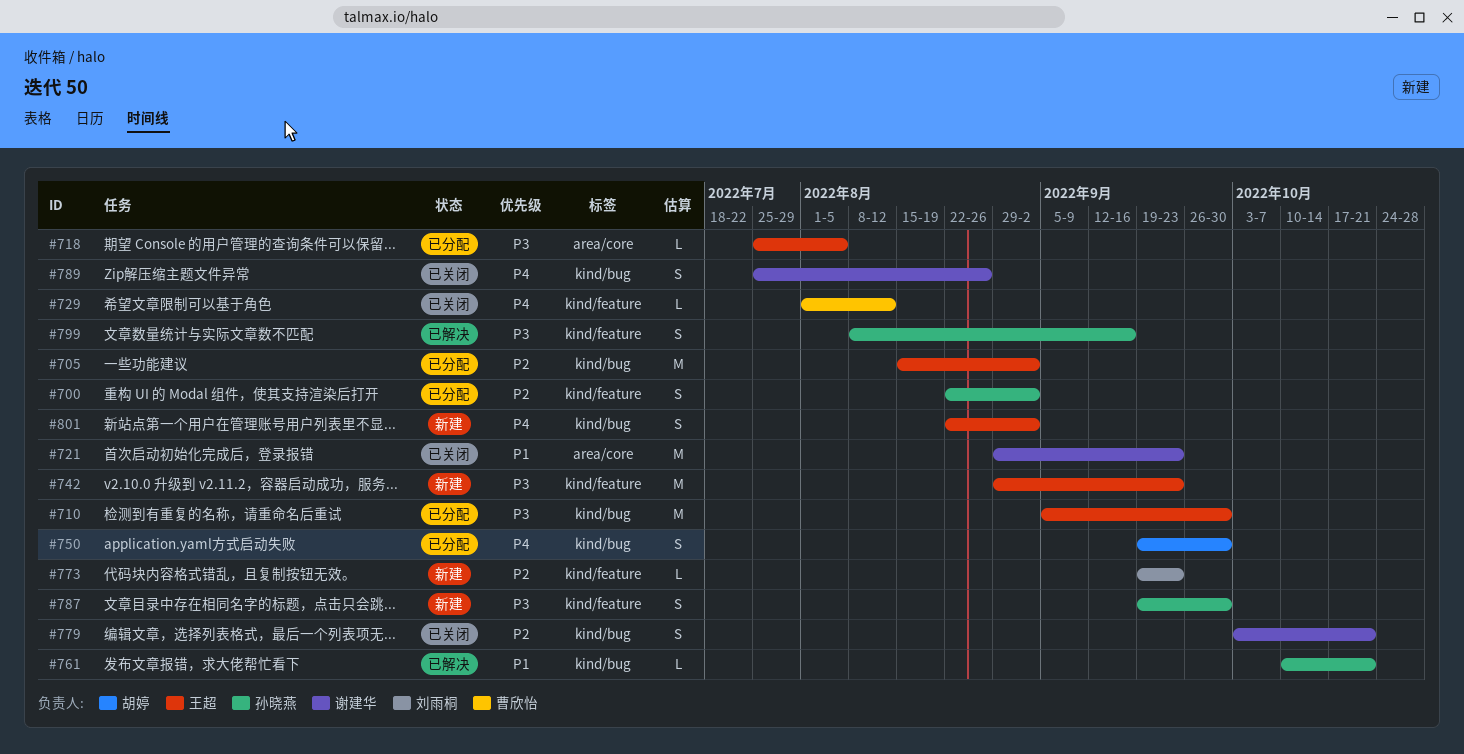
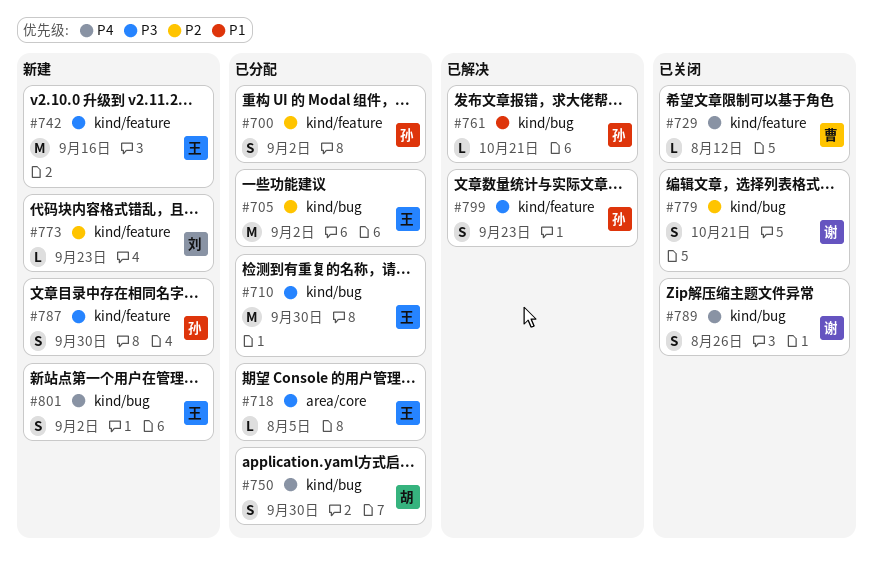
#721: present -> none
#742, due: Sep 23 -> Sep 16
#799, due: Sep 16 -> Sep 23

